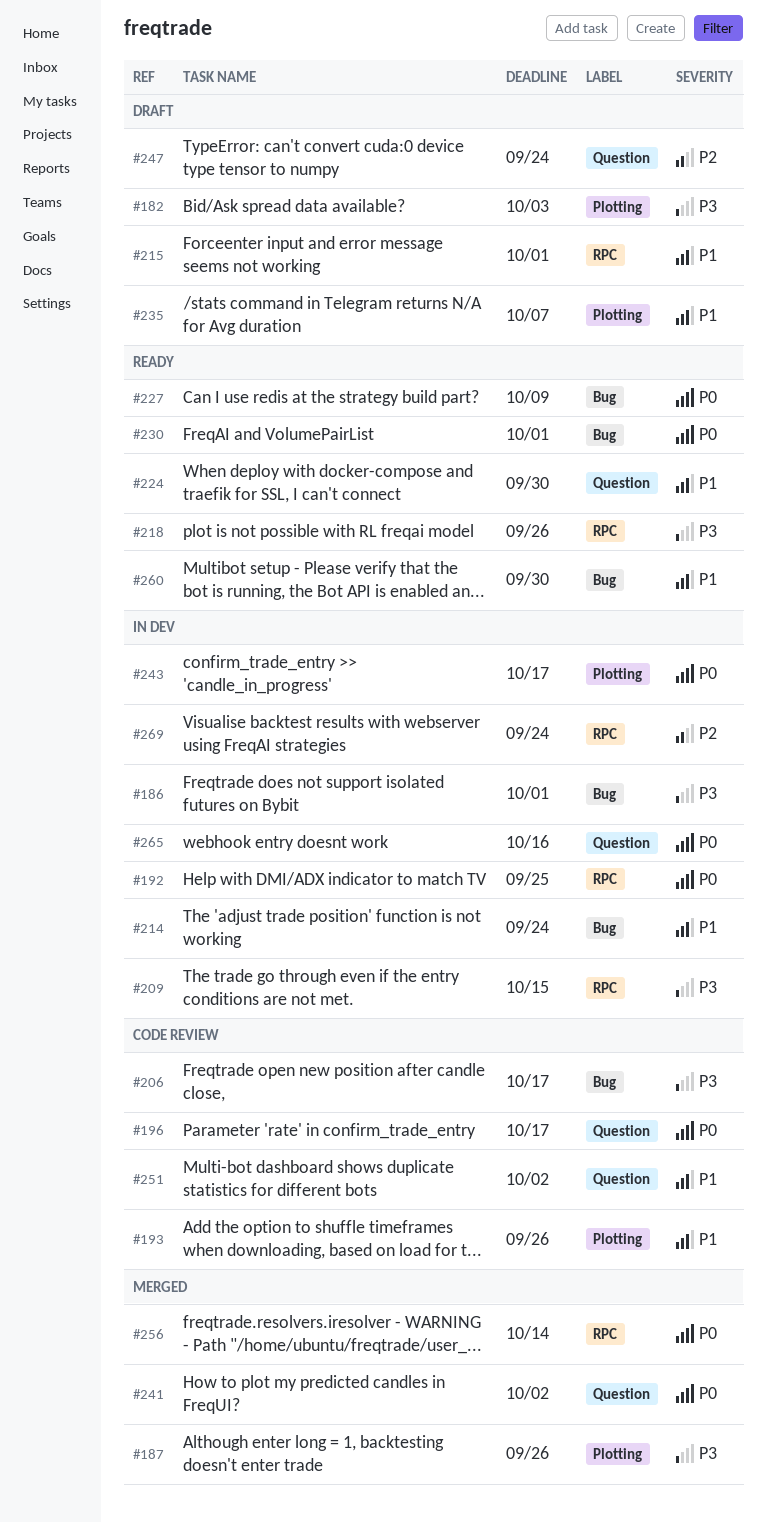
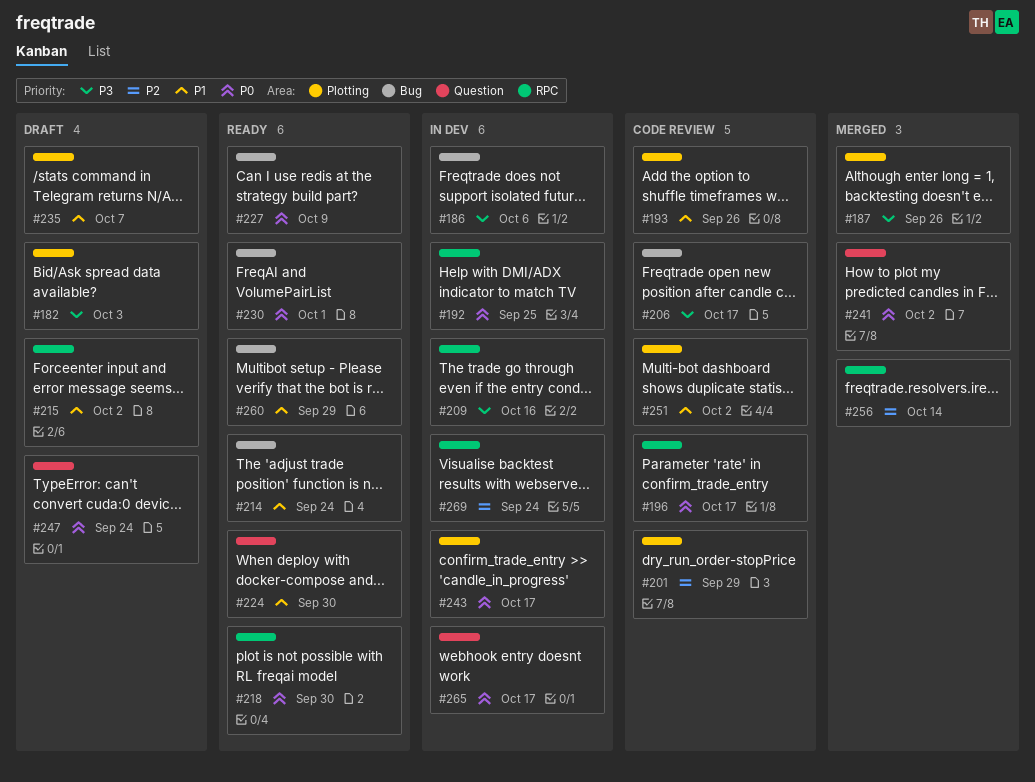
#186, due: Oct 1 -> Oct 6
#196, label: Question -> RPC
#201: none -> present
#209, due: Oct 15 -> Oct 16
#214, status: In dev -> Ready
#215, due: Oct 1 -> Oct 2
#218, priority: P3 -> P0
#218, due: Sep 26 -> Sep 30
#247, priority: P2 -> P0
#251, label: Question -> Plotting
#256, priority: P0 -> P2
#260, due: Sep 30 -> Sep 29
#265, due: Oct 16 -> Oct 17

